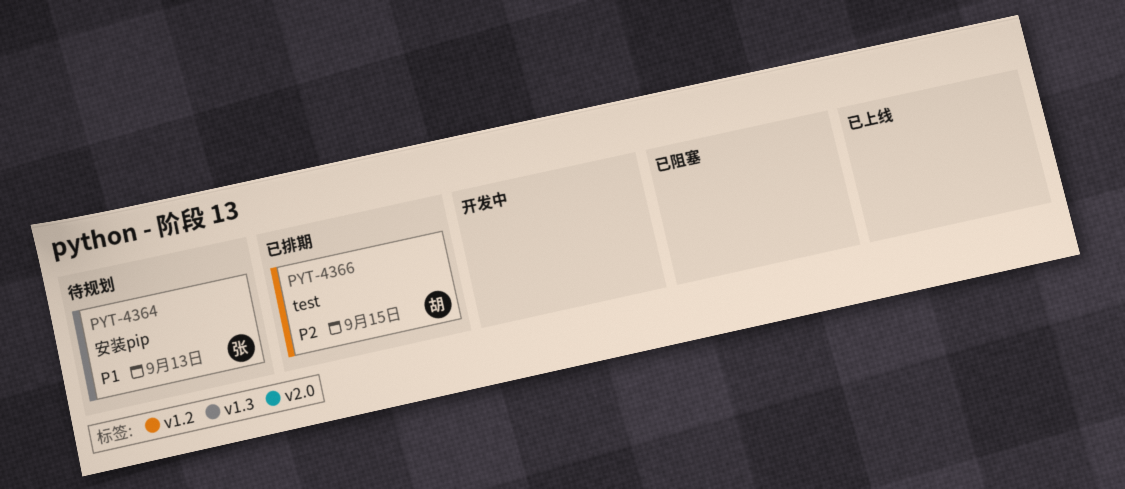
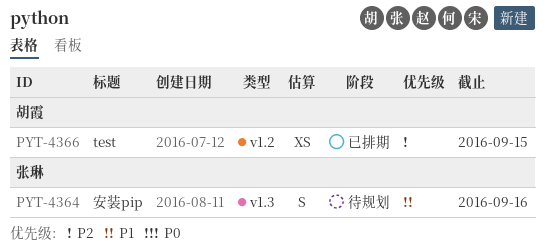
PYT-4364, due: Sep 13 -> Sep 16

